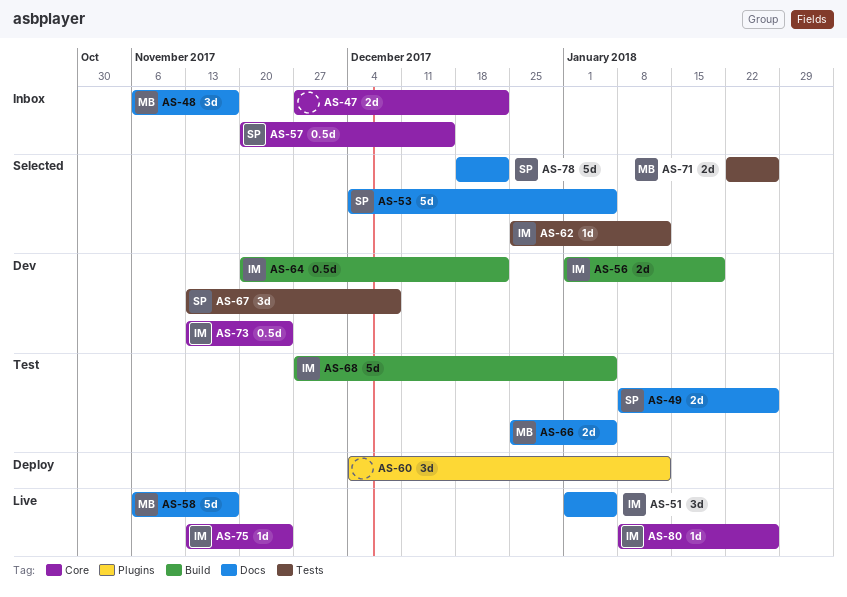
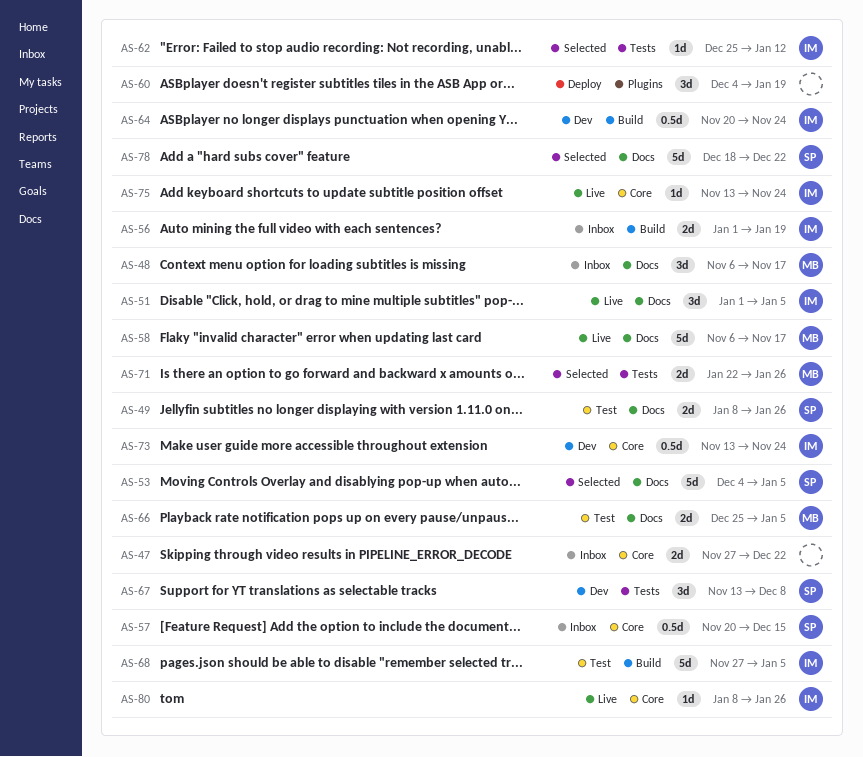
AS-56, status: Dev -> Inbox
AS-60, due: Jan 12 -> Jan 19
AS-64, due: Dec 22 -> Nov 24

